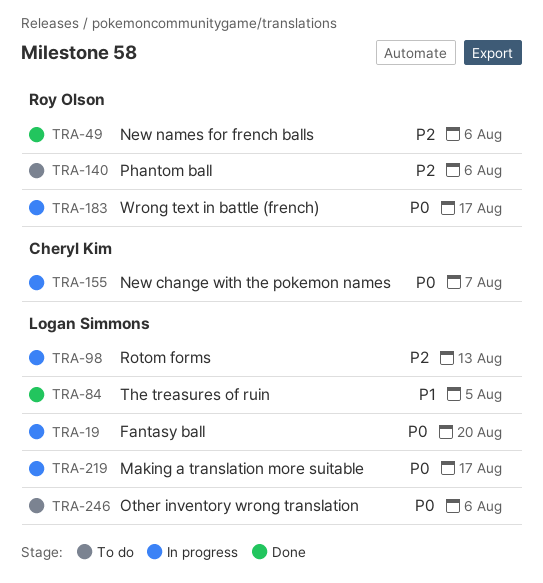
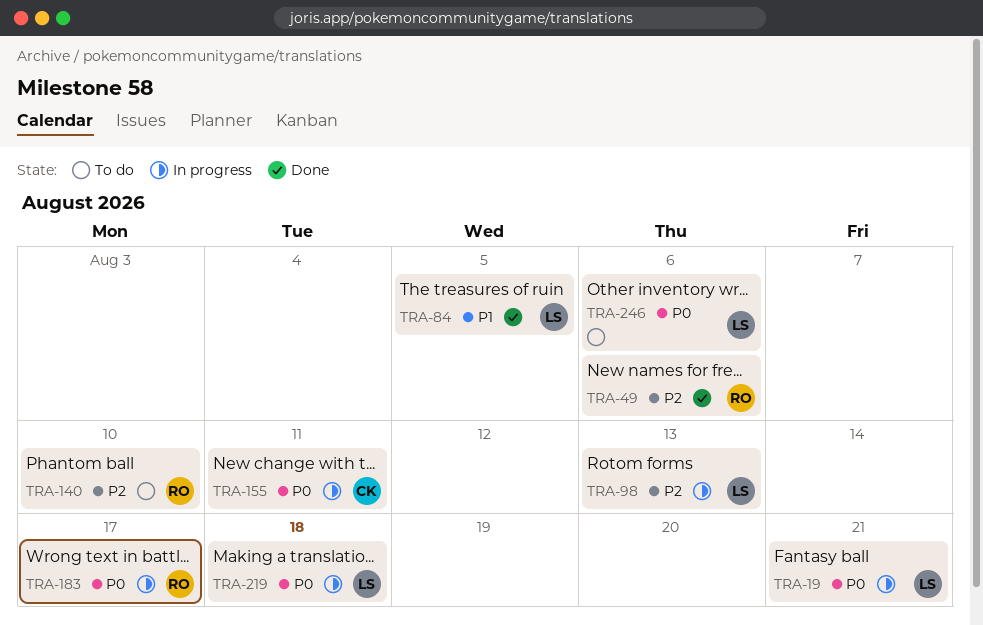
TRA-19, due: Aug 20 -> Aug 21
TRA-140, due: Aug 6 -> Aug 10
TRA-155, due: Aug 7 -> Aug 11
TRA-219, due: Aug 17 -> Aug 18

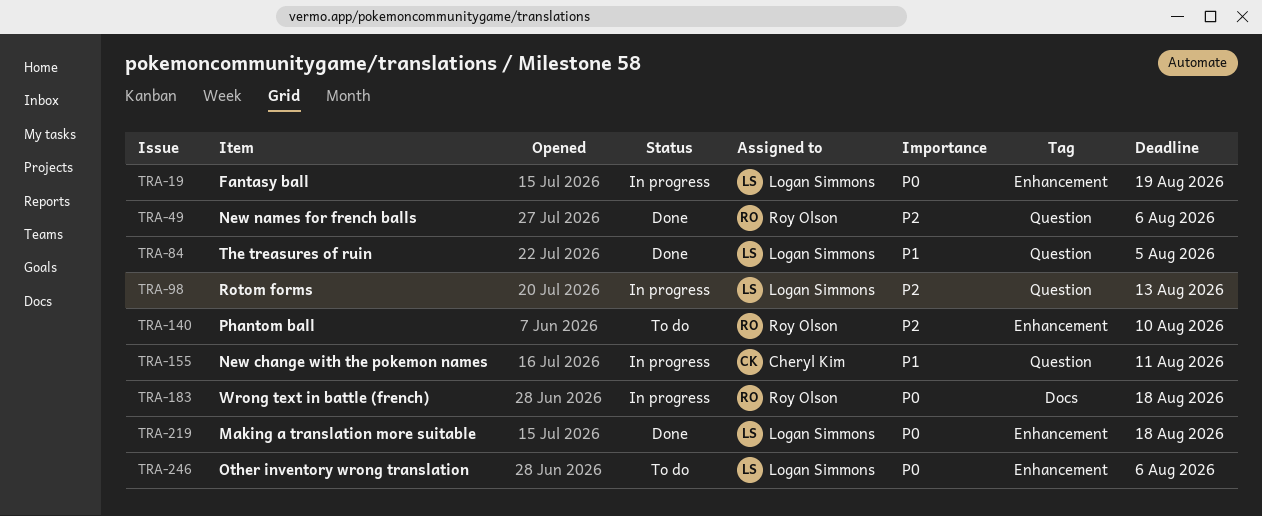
TRA-19, due: Aug 21 -> Aug 19
TRA-155, priority: P0 -> P1
TRA-183, due: Aug 17 -> Aug 18
TRA-219, status: In progress -> Done

